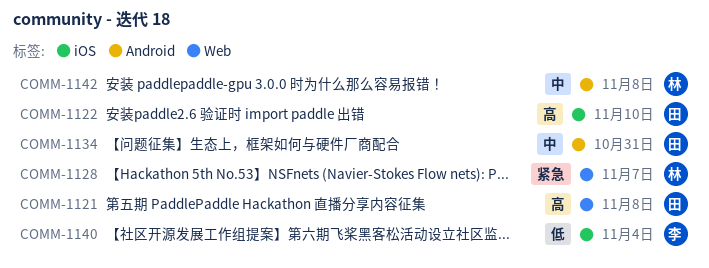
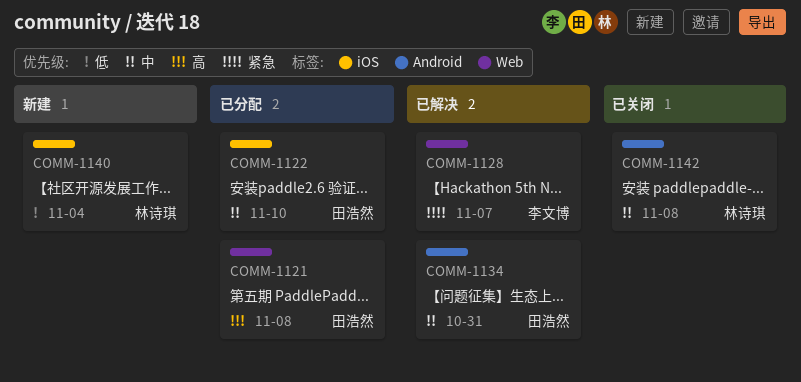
COMM-1122, priority: 高 -> 中
COMM-1128, owner: 林诗琪 -> 李文博
COMM-1140, owner: 李文博 -> 林诗琪

